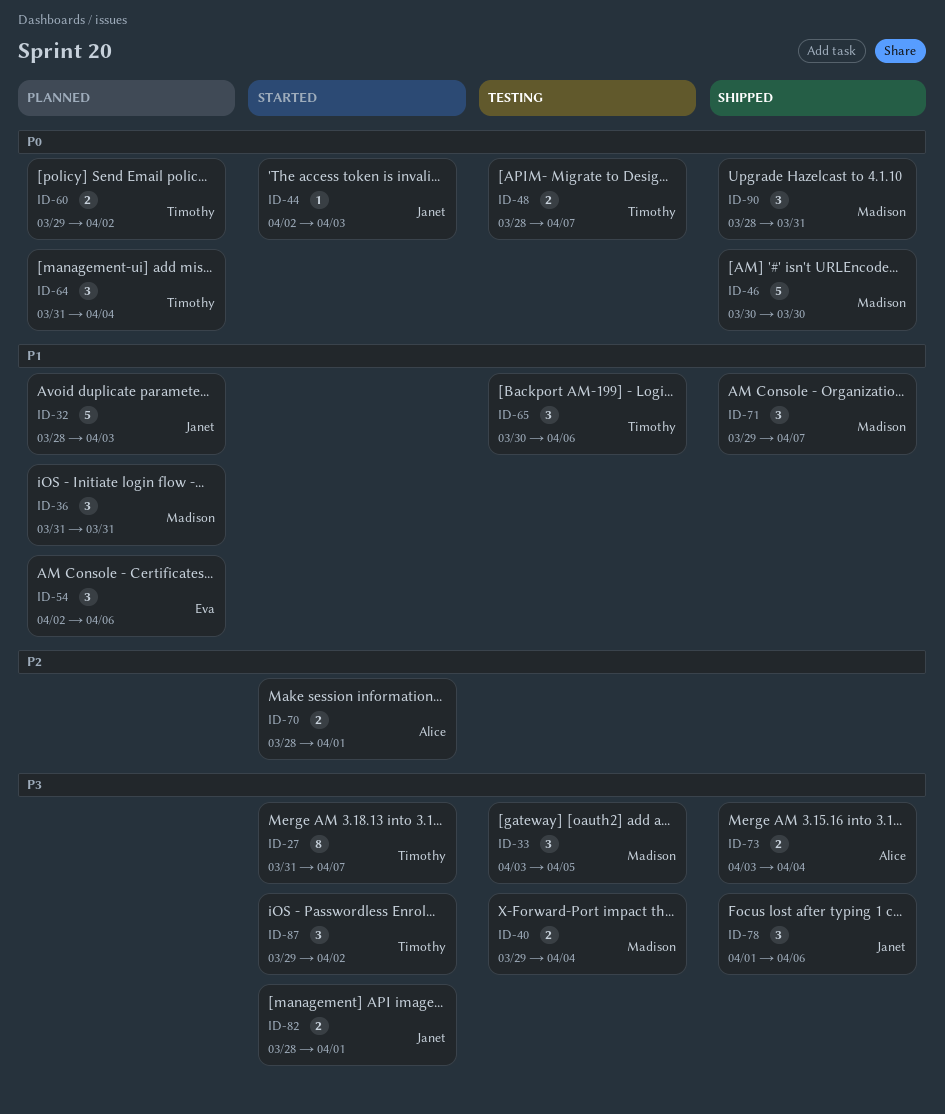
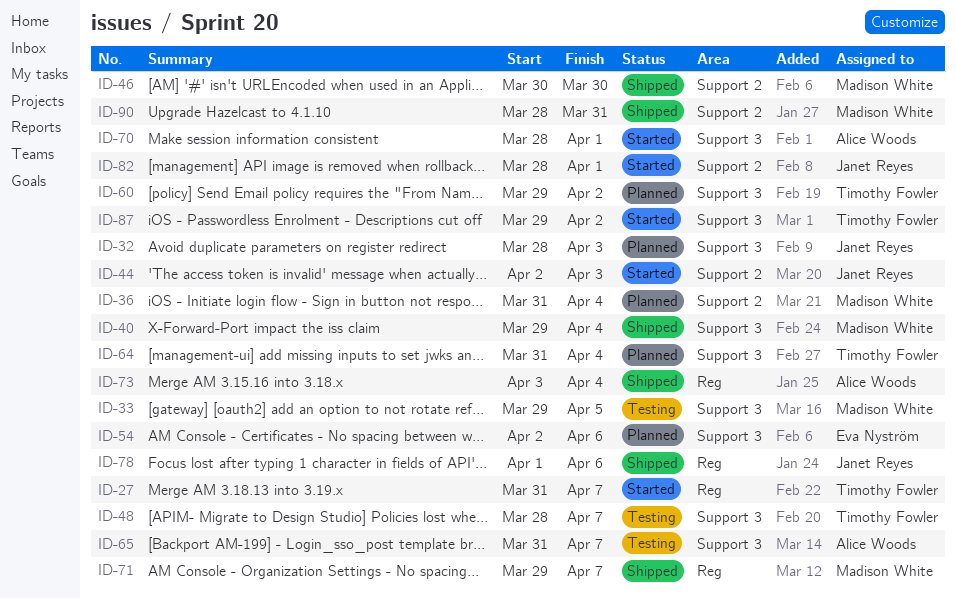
ID-33, start: Apr 3 -> Mar 29
ID-36, due: Mar 31 -> Apr 4
ID-40, status: Testing -> Shipped
ID-65, owner: Timothy Fowler -> Alice Woods
ID-65, start: Mar 30 -> Mar 31
ID-65, due: Apr 6 -> Apr 7

